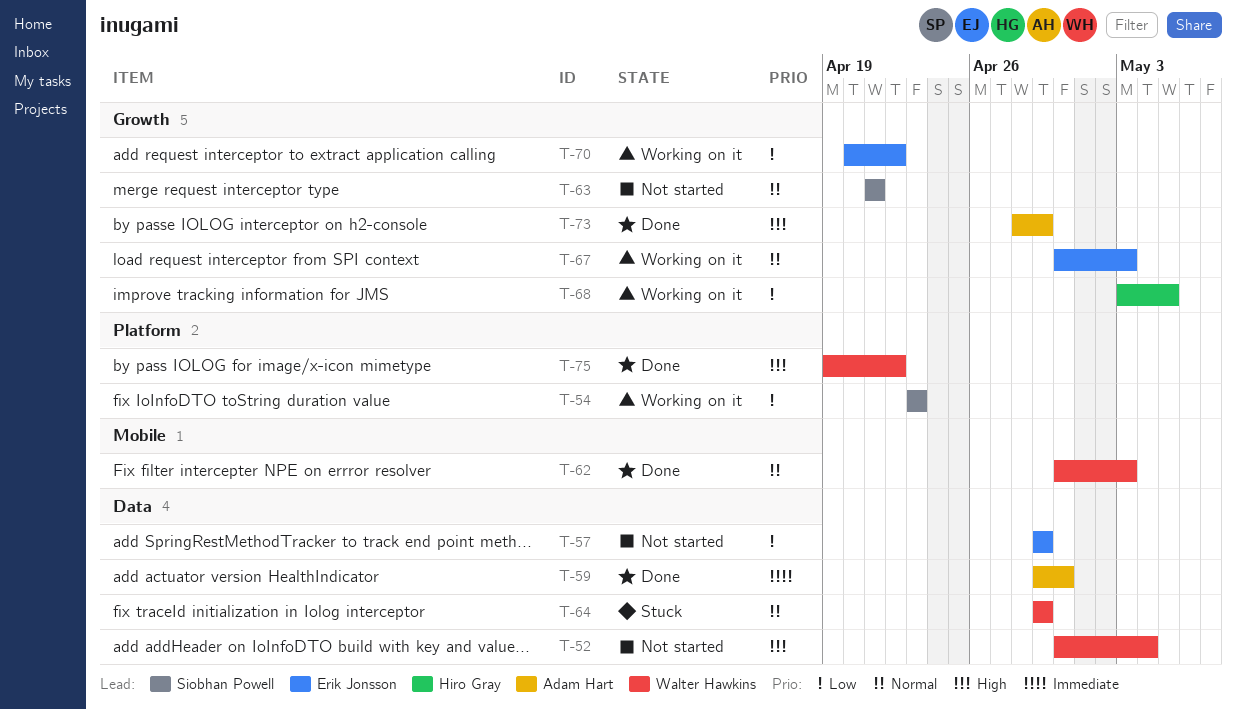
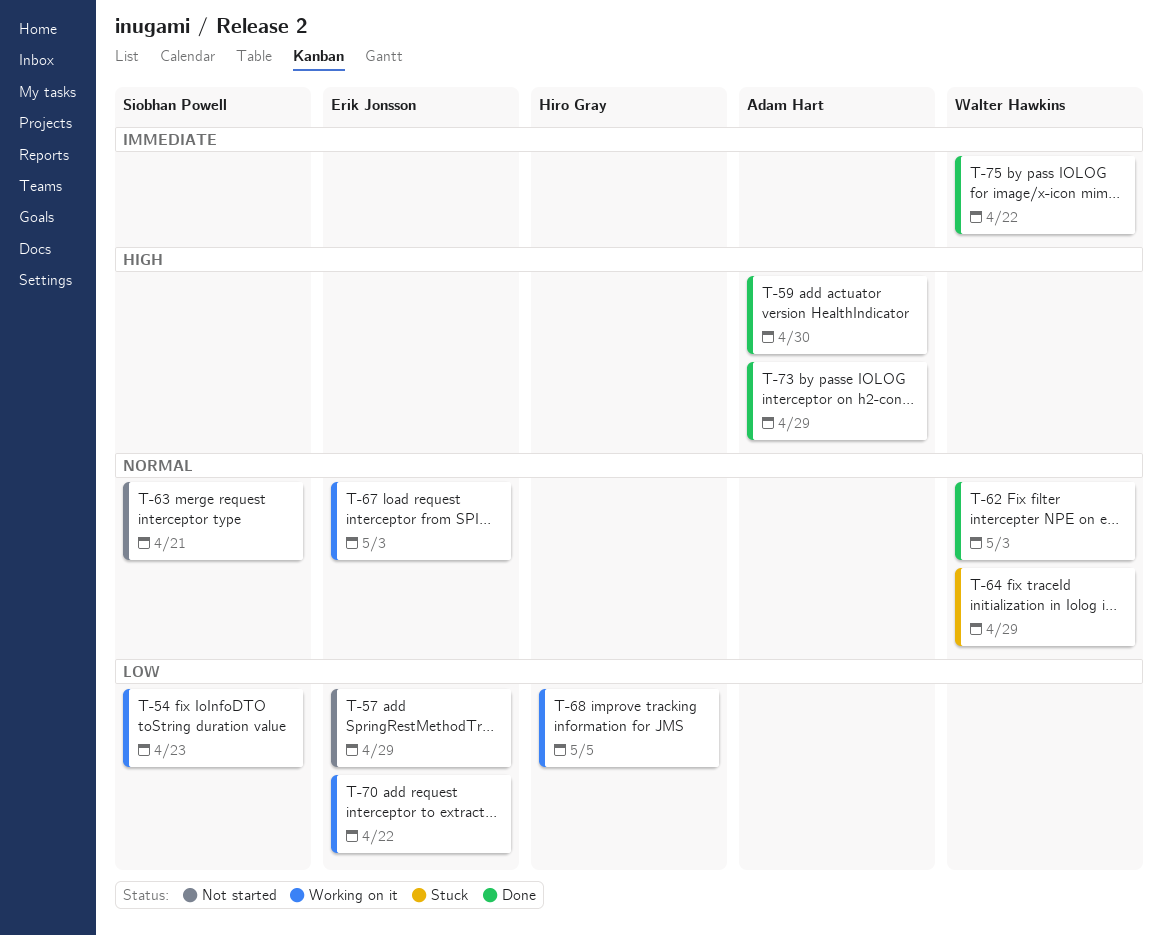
T-52: present -> none
T-59, priority: Immediate -> High
T-75, priority: High -> Immediate

